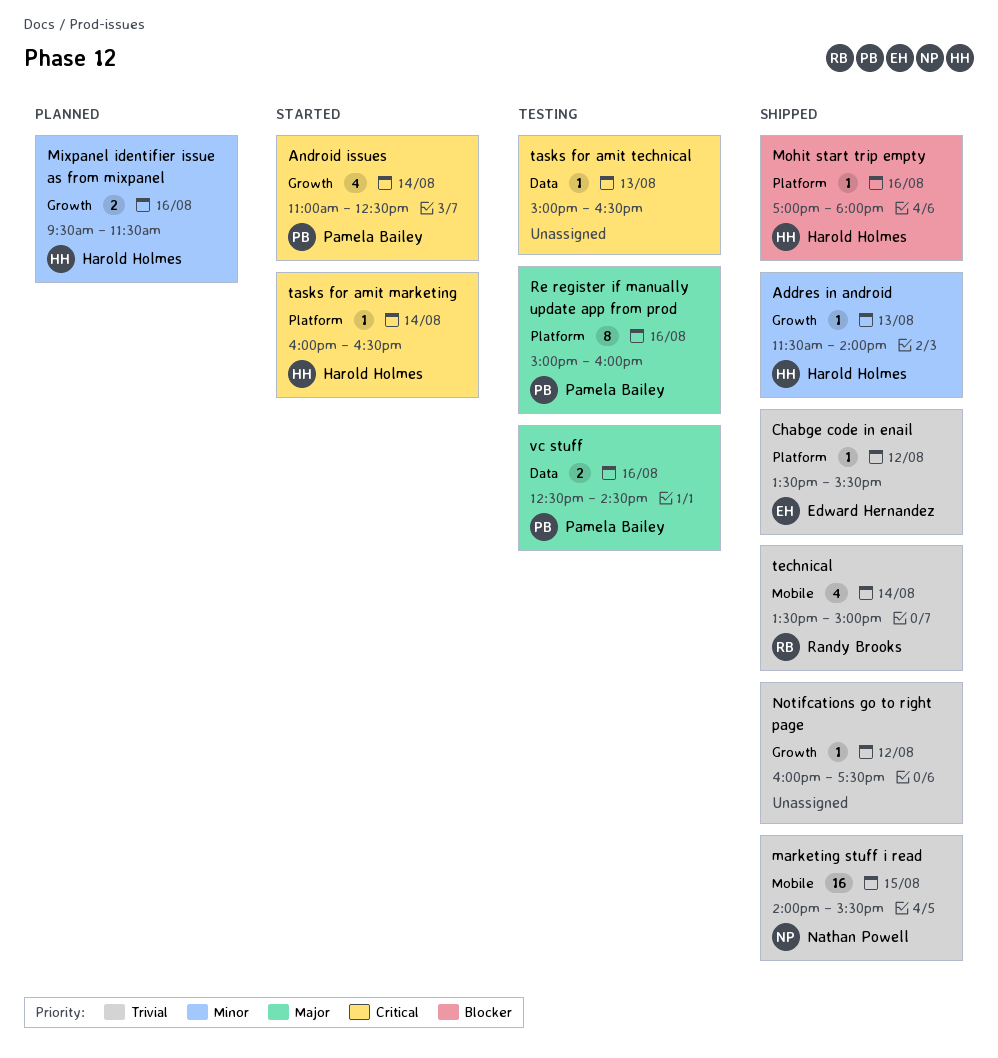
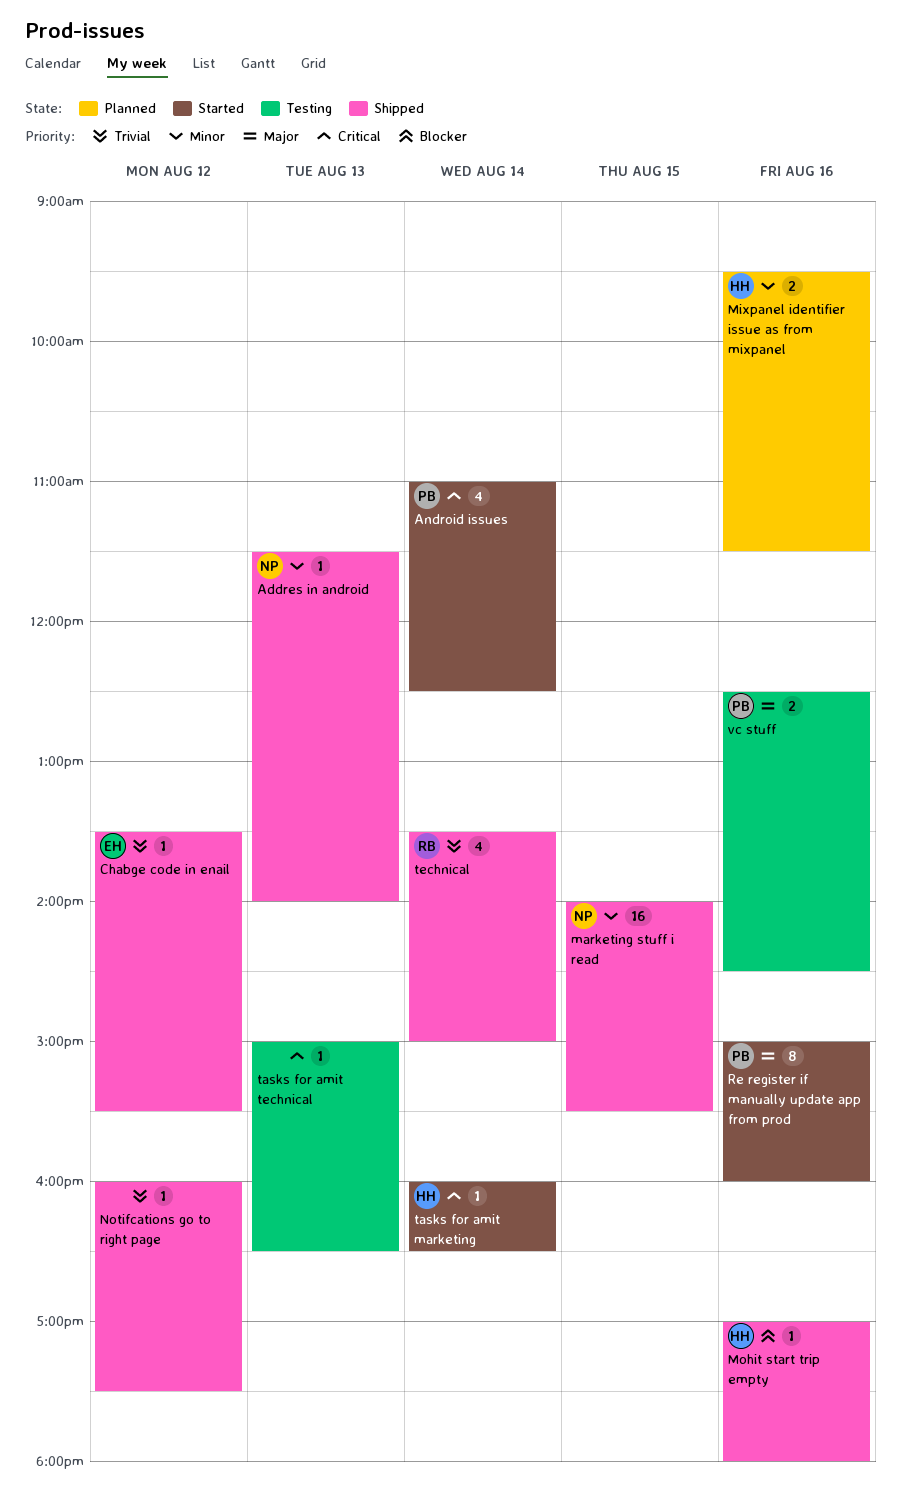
Addres in android, owner: Harold Holmes -> Nathan Powell
marketing stuff i read, priority: Trivial -> Minor
Re register if manually update app from prod, status: Testing -> Started

